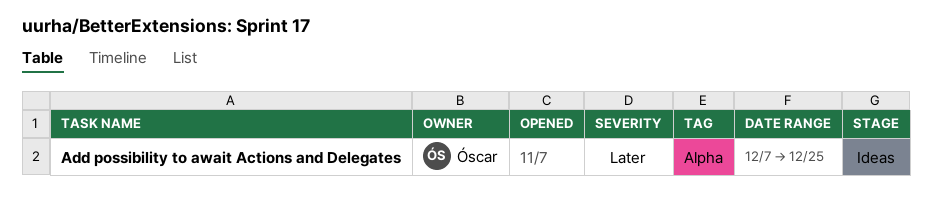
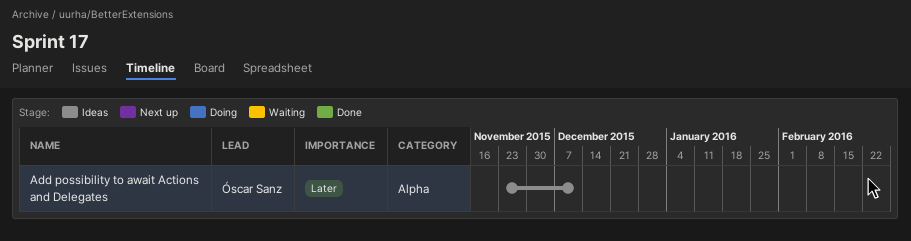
Add possibility to await Actions and Delegates, start: Dec 7 -> Nov 23
Add possibility to await Actions and Delegates, due: Dec 25 -> Dec 11

